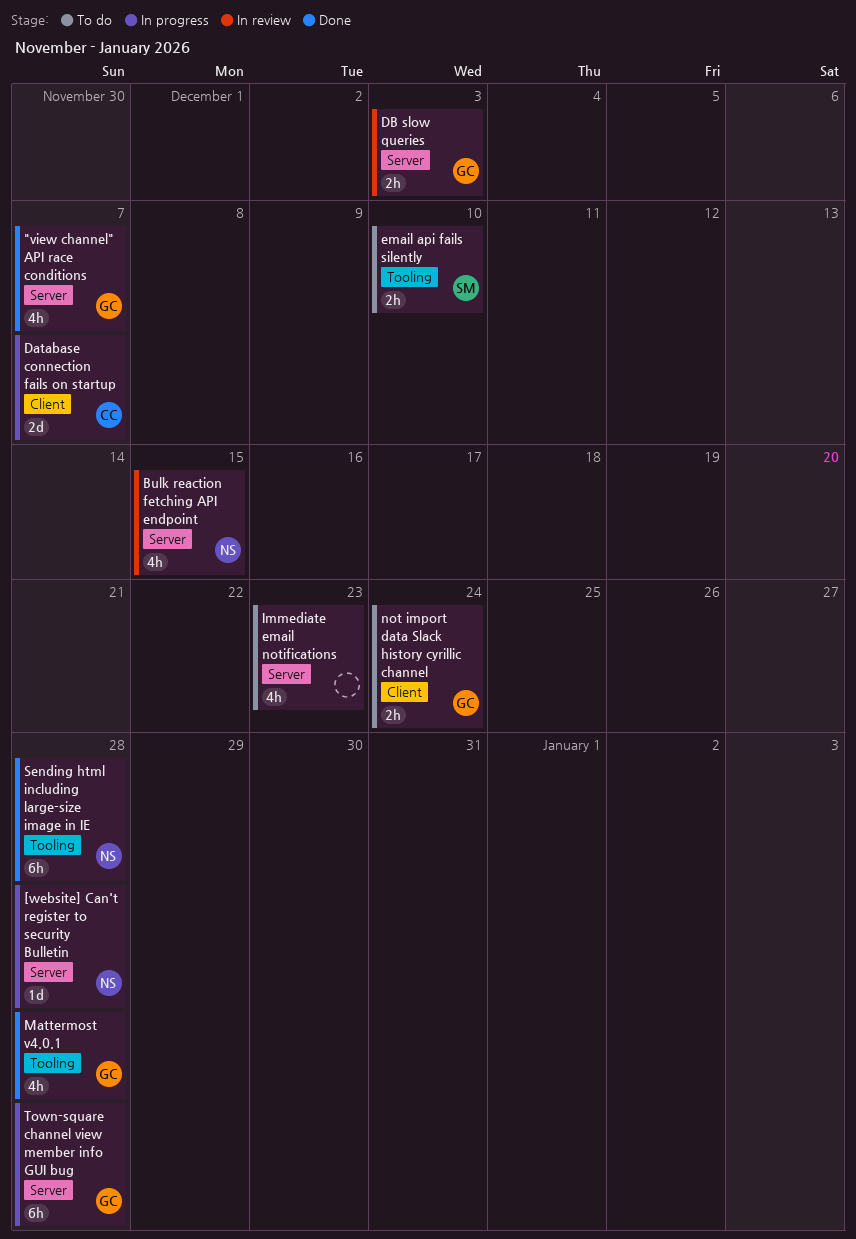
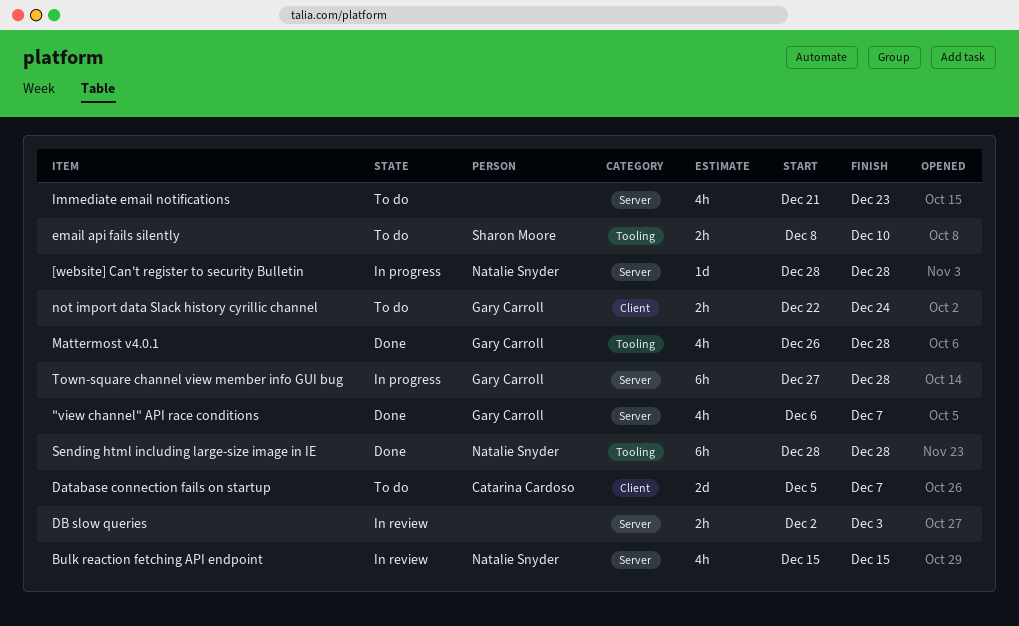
Database connection fails on startup, status: In progress -> To do
DB slow queries, owner: Gary Carroll -> none

